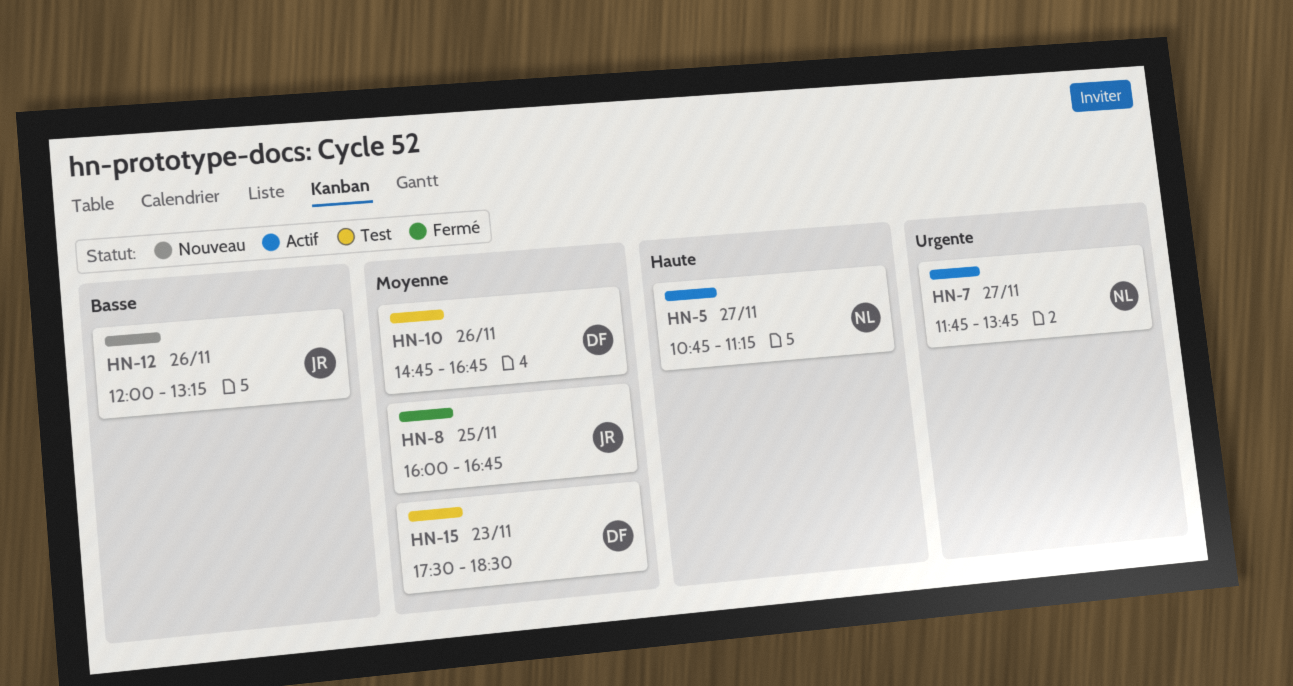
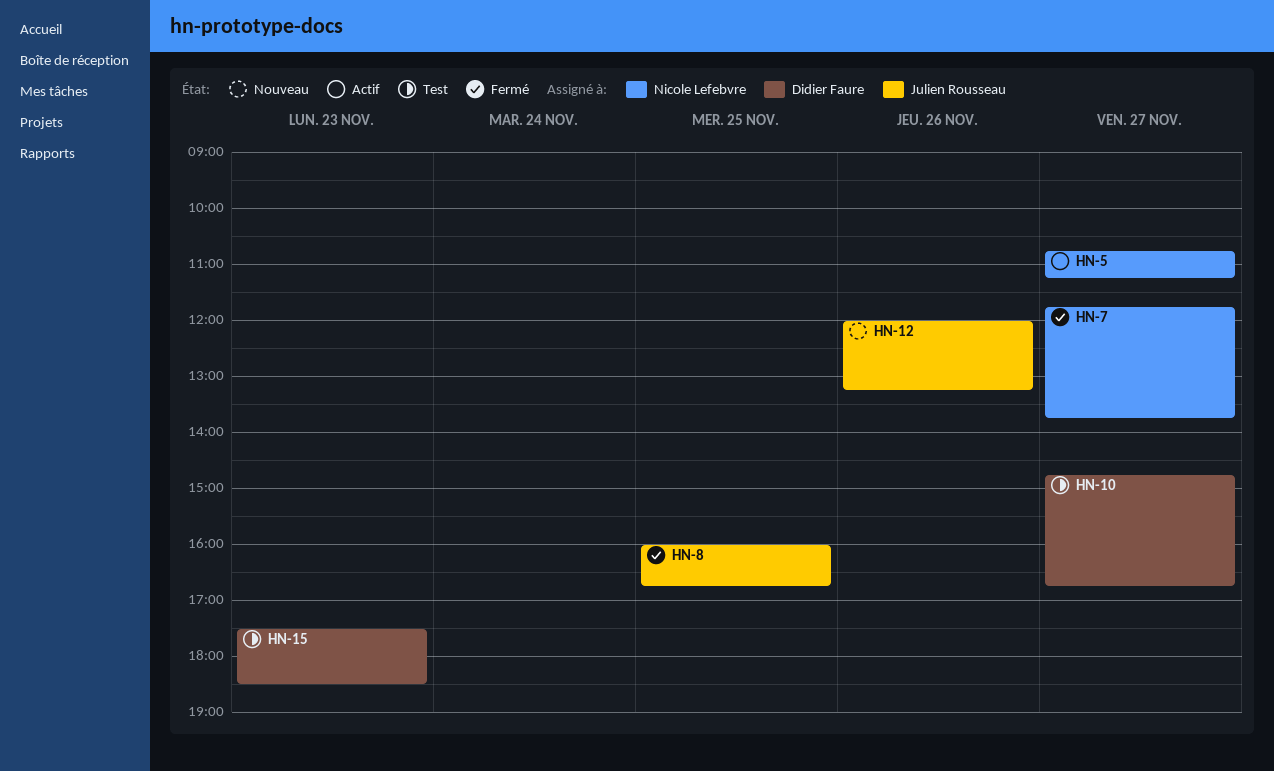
HN-7, status: Actif -> Fermé
HN-10, day: Nov 26 -> Nov 27

